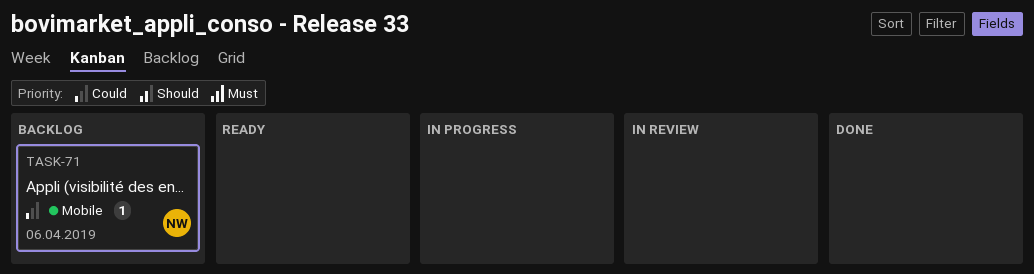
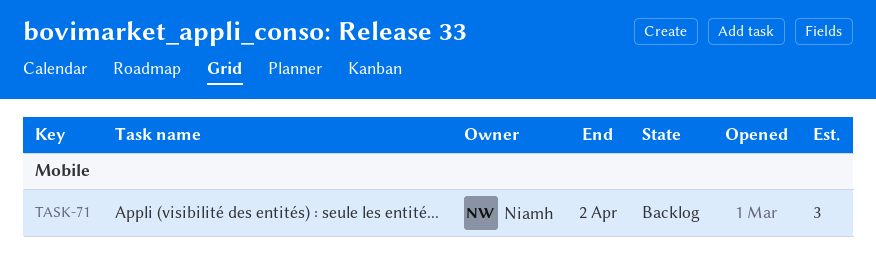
TASK-71, estimate: 1 -> 3
TASK-71, due: Apr 6 -> Apr 2

